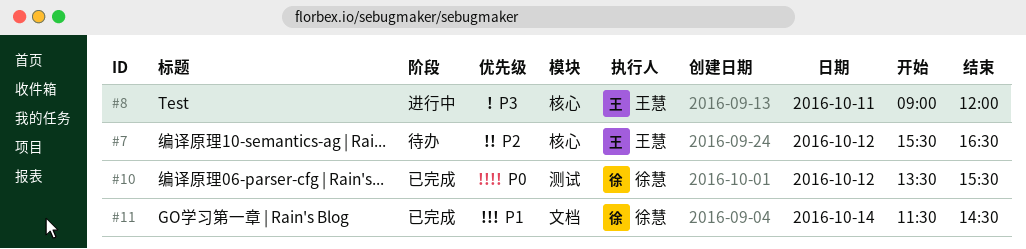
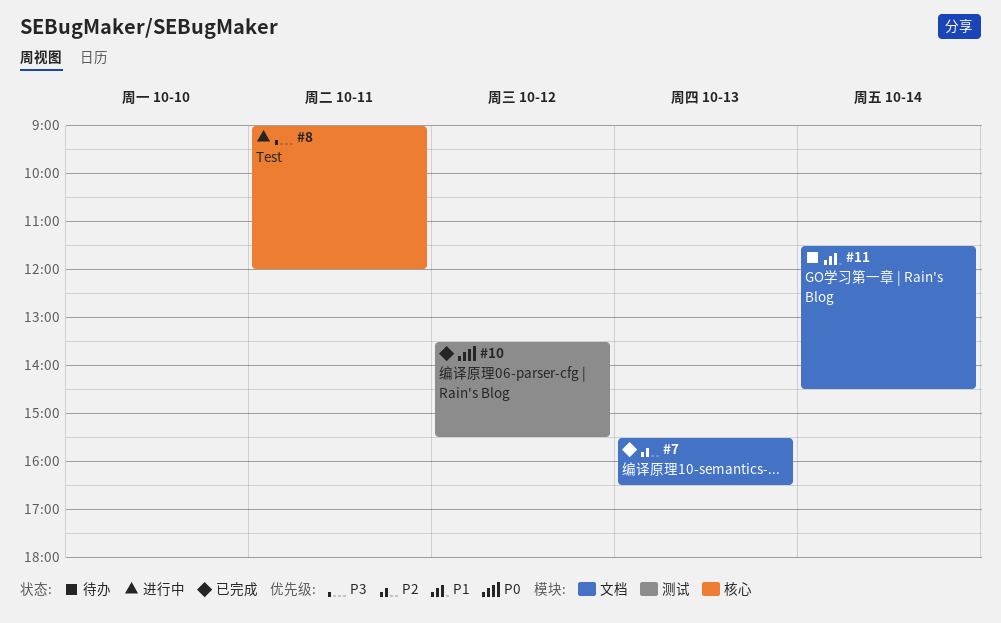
#7, status: 待办 -> 已完成
#7, label: 核心 -> 文档
#7, day: Oct 12 -> Oct 13
#11, status: 已完成 -> 待办

